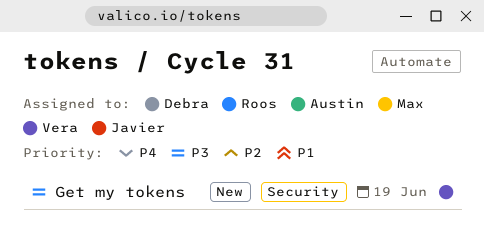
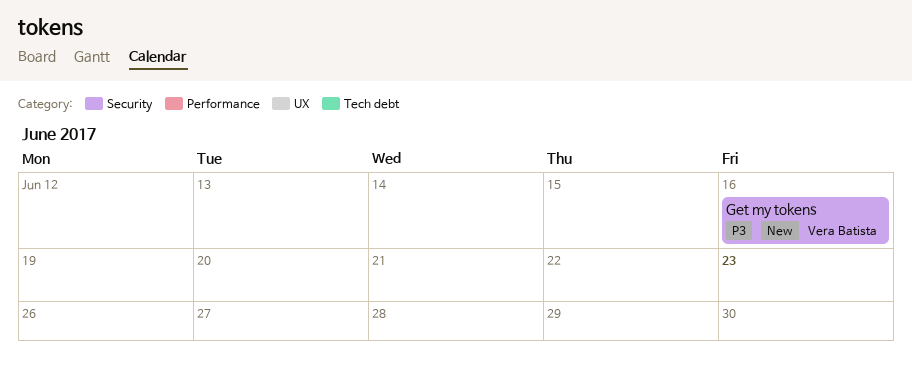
Get my tokens, due: Jun 19 -> Jun 16

